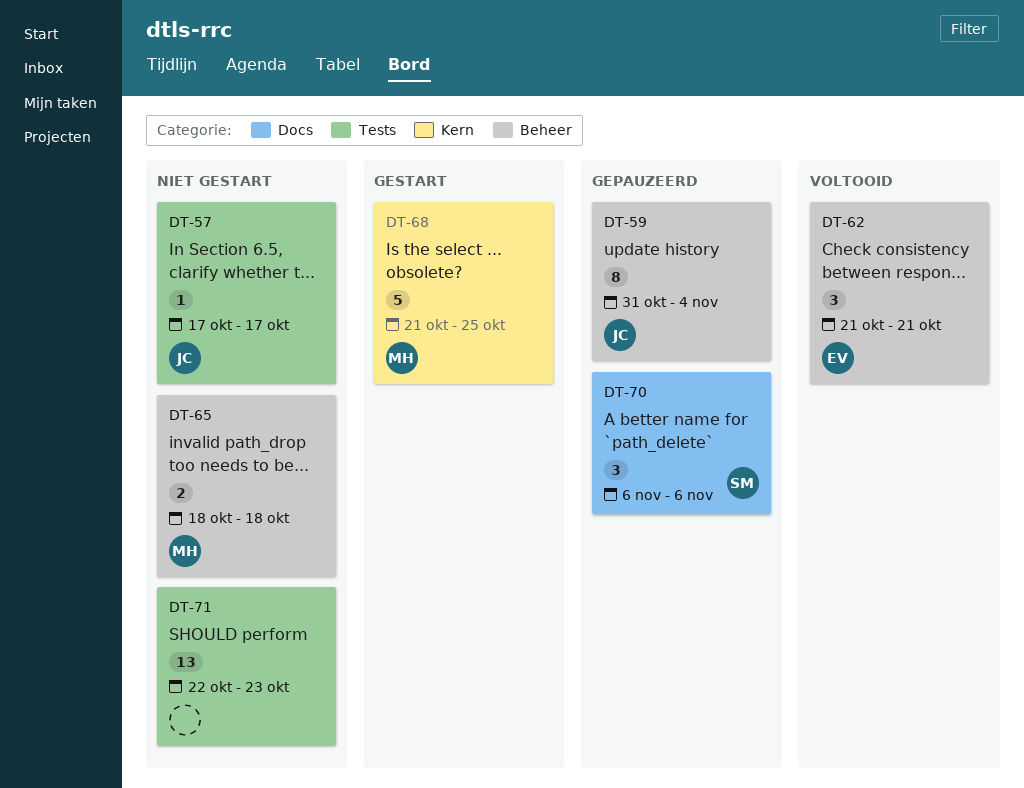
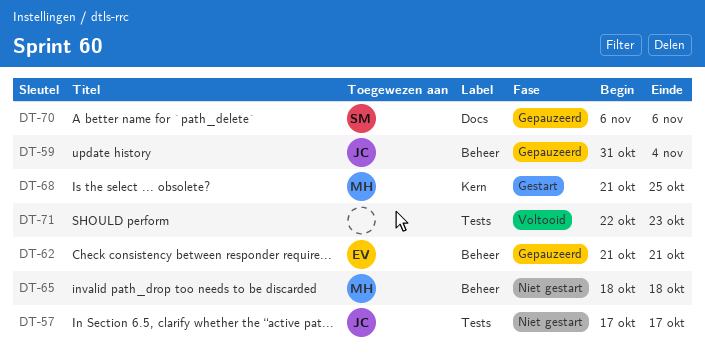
DT-62, status: Voltooid -> Gepauzeerd
DT-71, status: Niet gestart -> Voltooid

